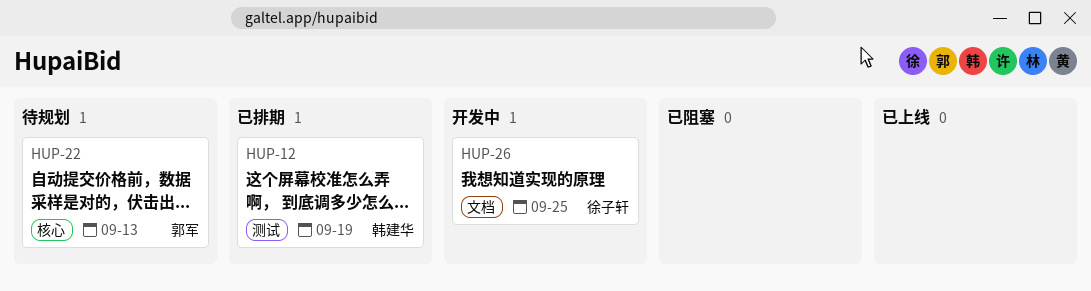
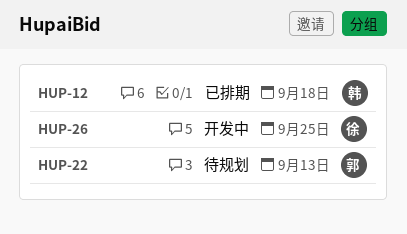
HUP-12, due: Sep 19 -> Sep 18

